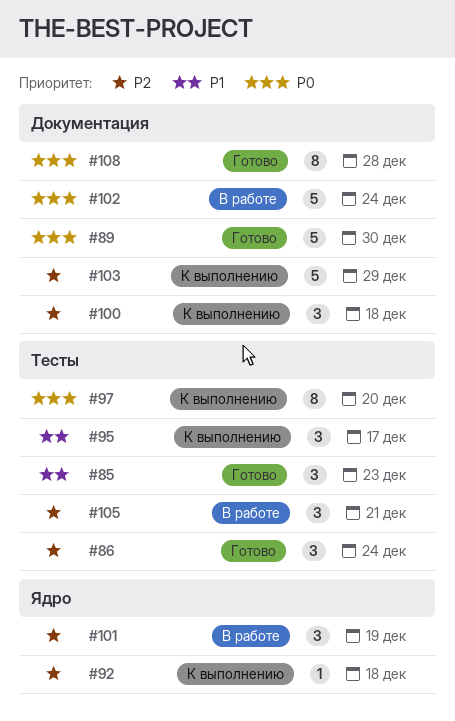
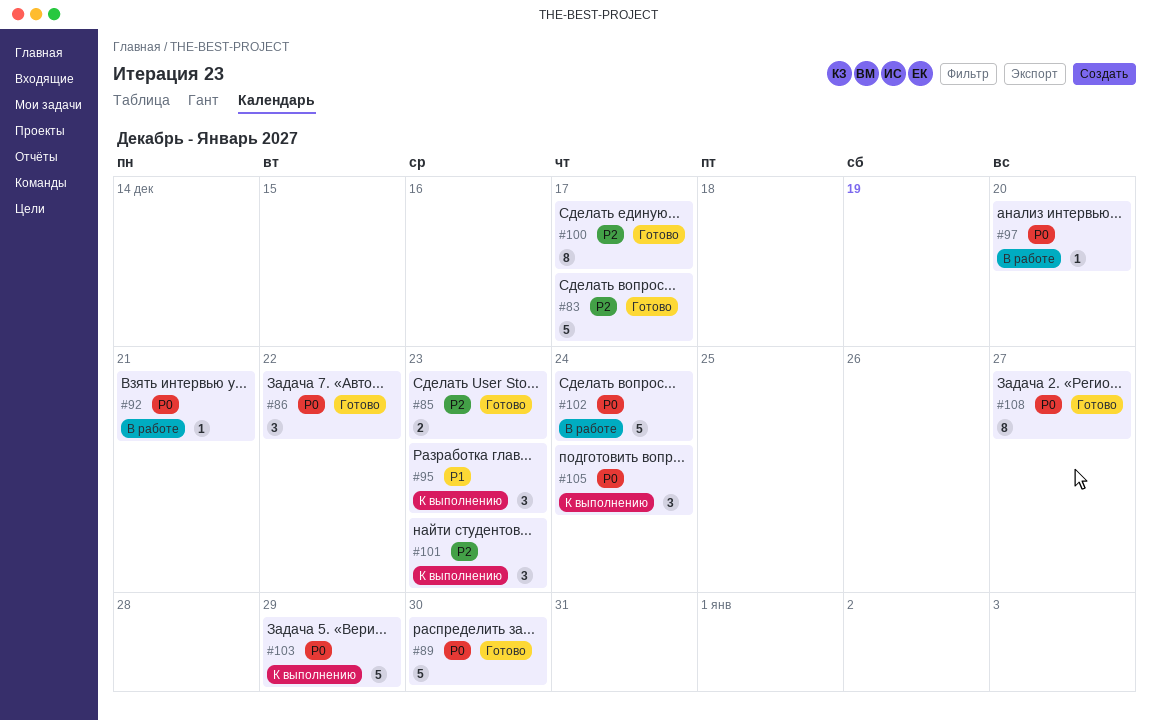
#83: none -> present
#85, priority: P1 -> P2
#85, estimate: 3 -> 2
#86, priority: P2 -> P0
#86, due: Dec 24 -> Dec 22
#92, status: К выполнению -> В работе
#92, priority: P2 -> P0
#92, due: Dec 18 -> Dec 21
#95, due: Dec 17 -> Dec 23
#97, status: К выполнению -> В работе
#97, estimate: 8 -> 1
#100, status: К выполнению -> Готово
#100, estimate: 3 -> 8
#100, due: Dec 18 -> Dec 17
#101, status: В работе -> К выполнению
#101, due: Dec 19 -> Dec 23
#103, priority: P2 -> P0
#105, status: В работе -> К выполнению
#105, priority: P2 -> P0
#105, due: Dec 21 -> Dec 24
#108, due: Dec 28 -> Dec 27

